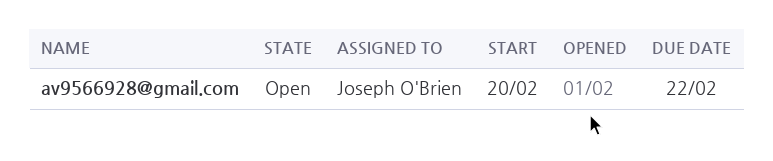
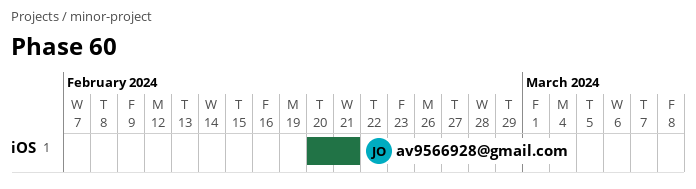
av9566928@gmail.com, due: Feb 22 -> Feb 21

